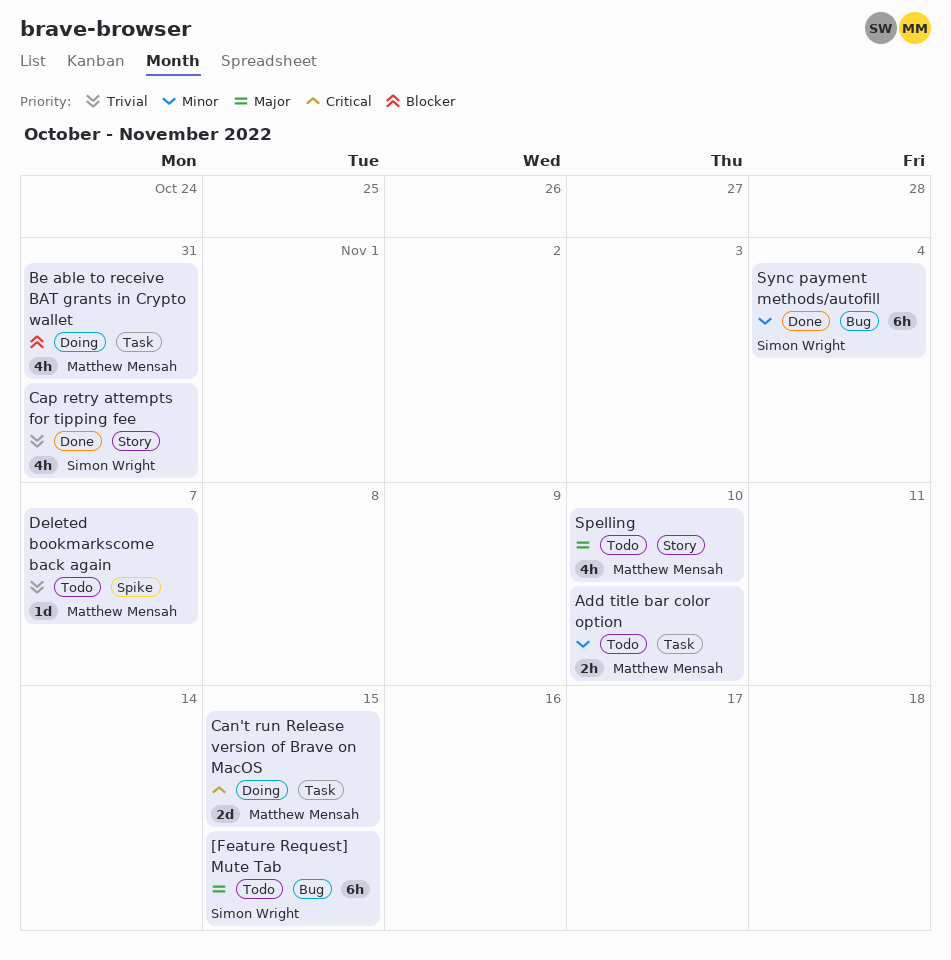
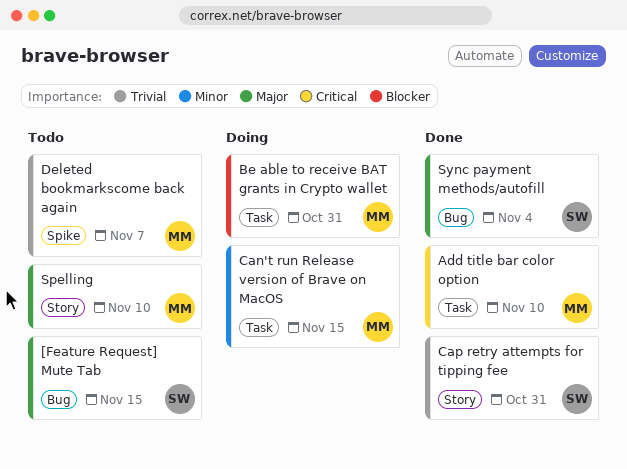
Add title bar color option, status: Todo -> Done
Add title bar color option, priority: Minor -> Critical
Can't run Release version of Brave on MacOS, priority: Critical -> Minor
Sync payment methods/autofill, priority: Minor -> Major

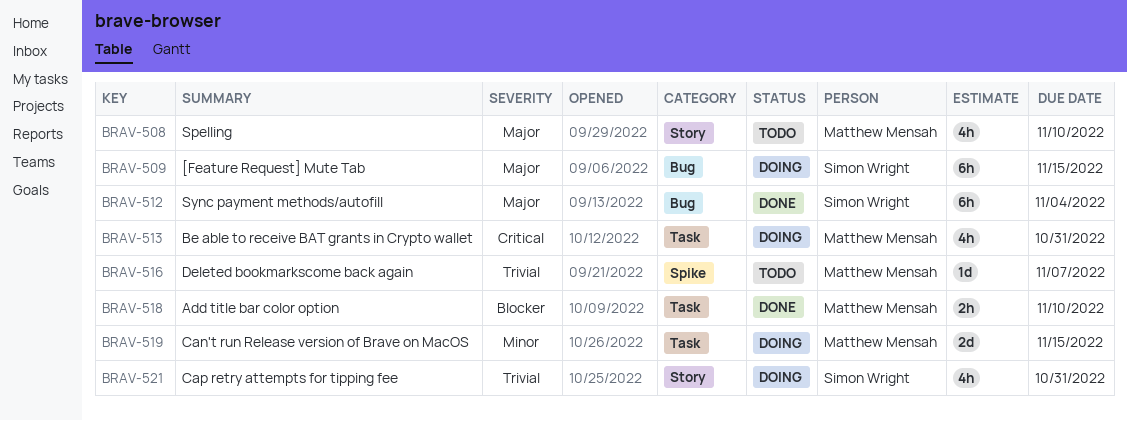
[Feature Request] Mute Tab, status: Todo -> Doing
Add title bar color option, priority: Critical -> Blocker
Be able to receive BAT grants in Crypto wallet, priority: Blocker -> Critical
Cap retry attempts for tipping fee, status: Done -> Doing

